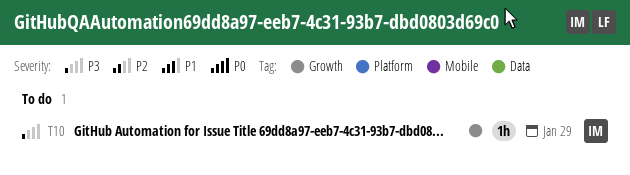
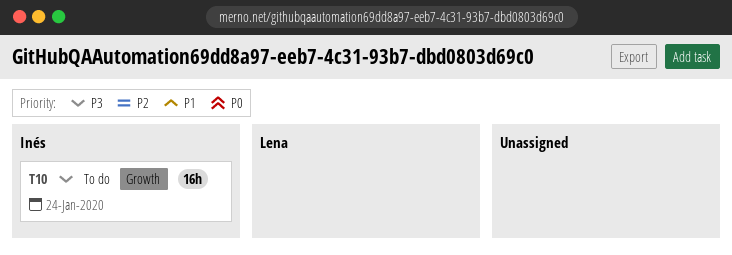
T10, estimate: 1h -> 16h
T10, due: Jan 29 -> Jan 24

